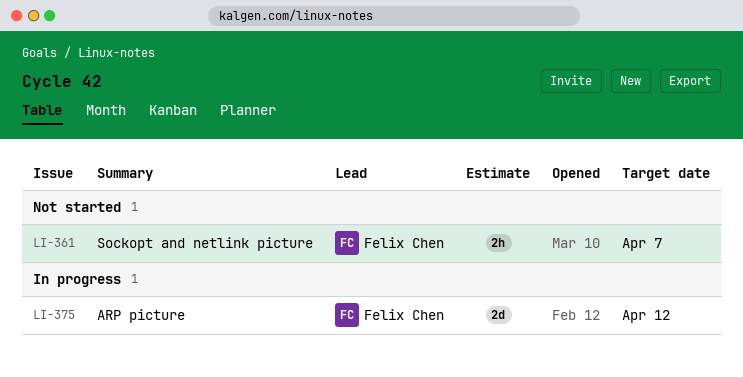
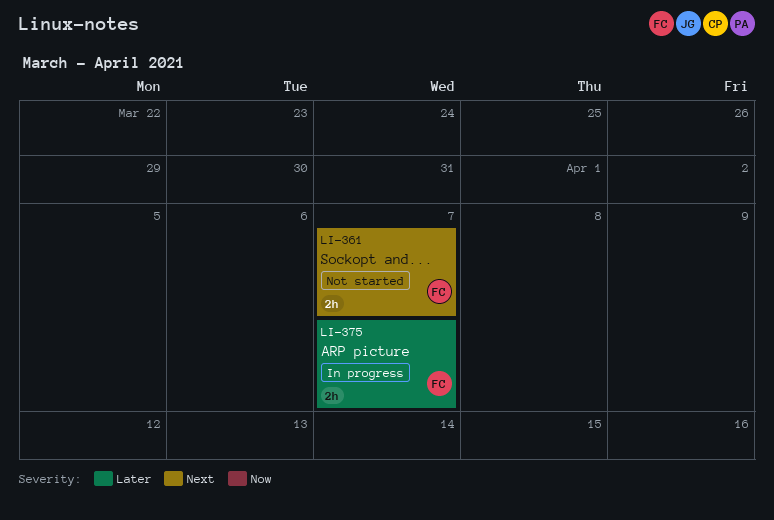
LI-375, estimate: 2d -> 2h
LI-375, due: Apr 12 -> Apr 7

